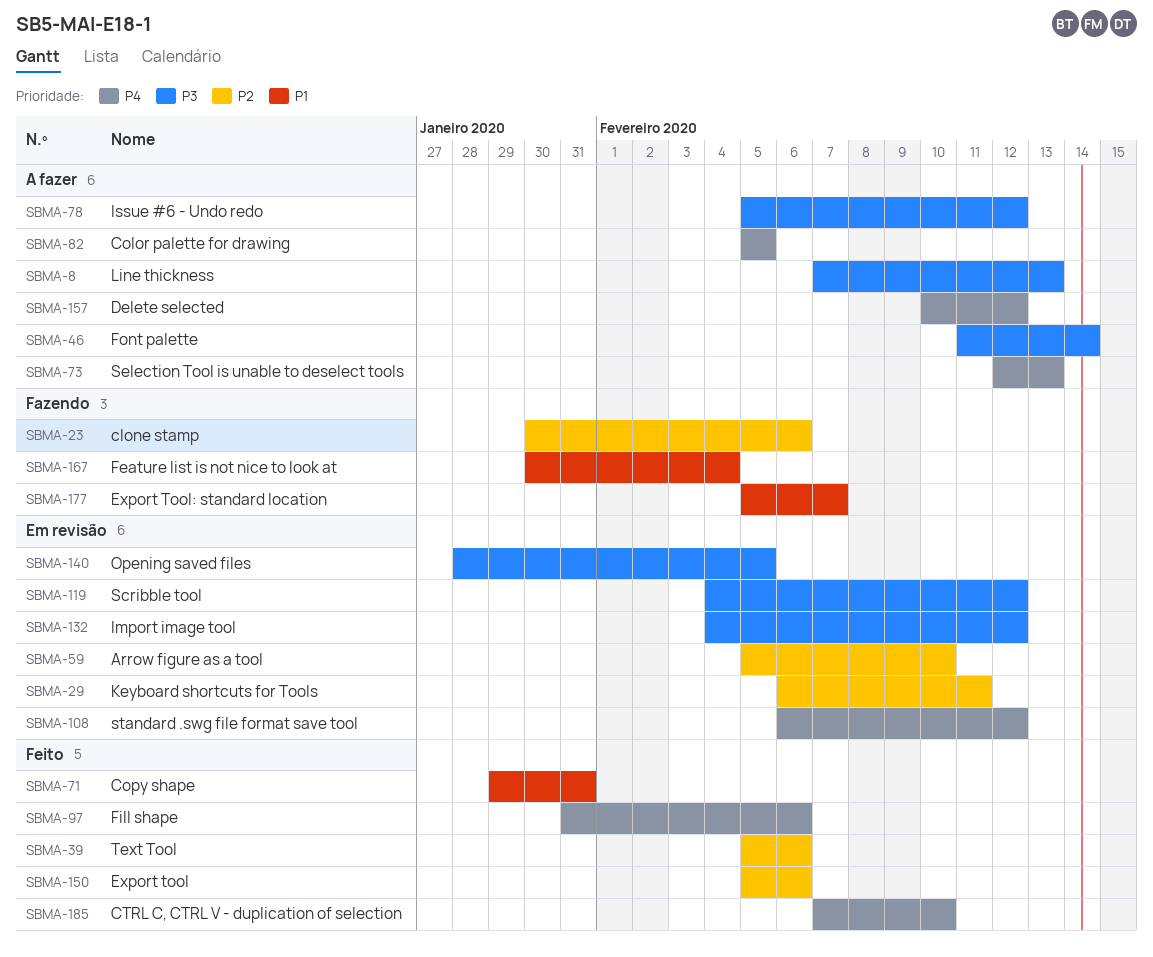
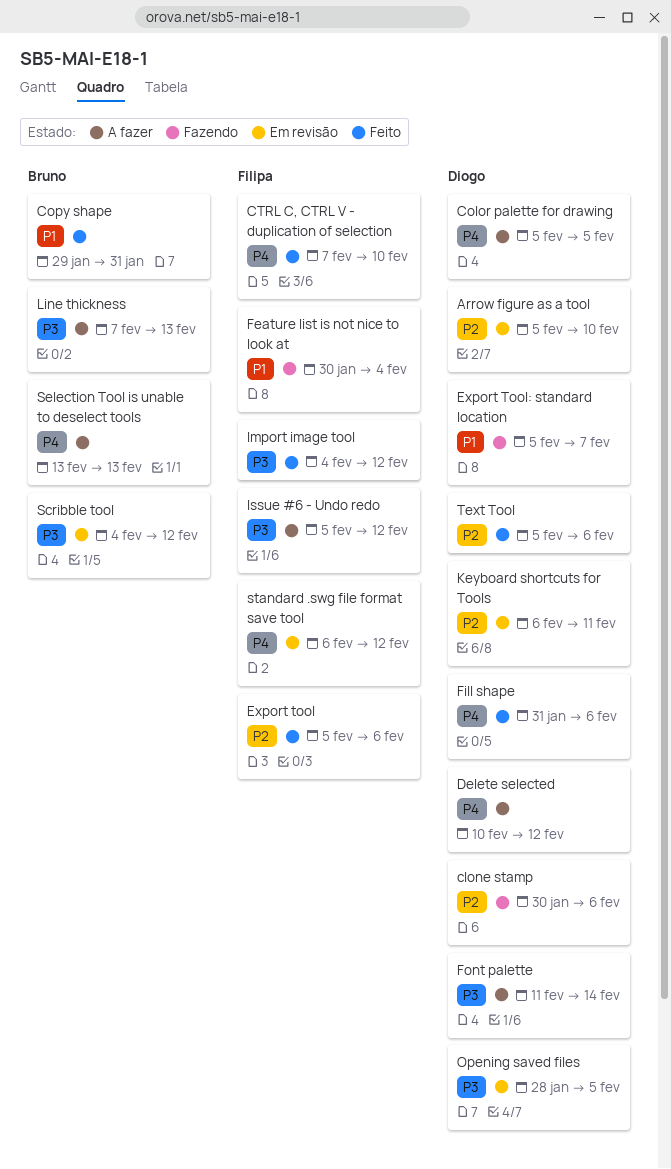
Import image tool, status: Em revisão -> Feito
Selection Tool is unable to deselect tools, start: Feb 12 -> Feb 13

